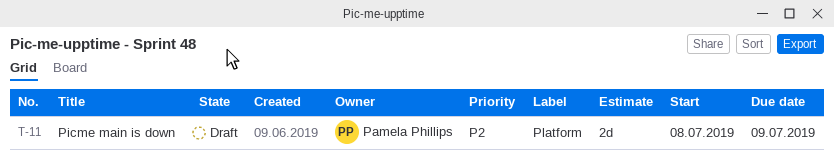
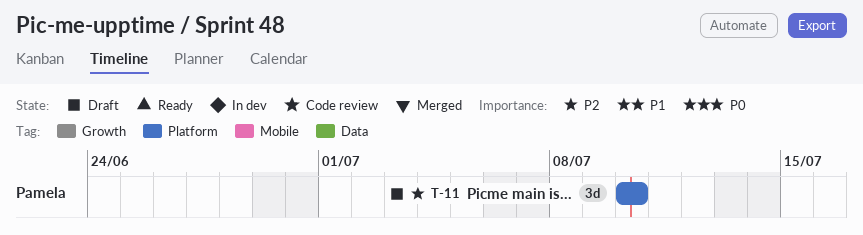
T-11, estimate: 2d -> 3d
T-11, start: Jul 8 -> Jul 10
T-11, due: Jul 9 -> Jul 10

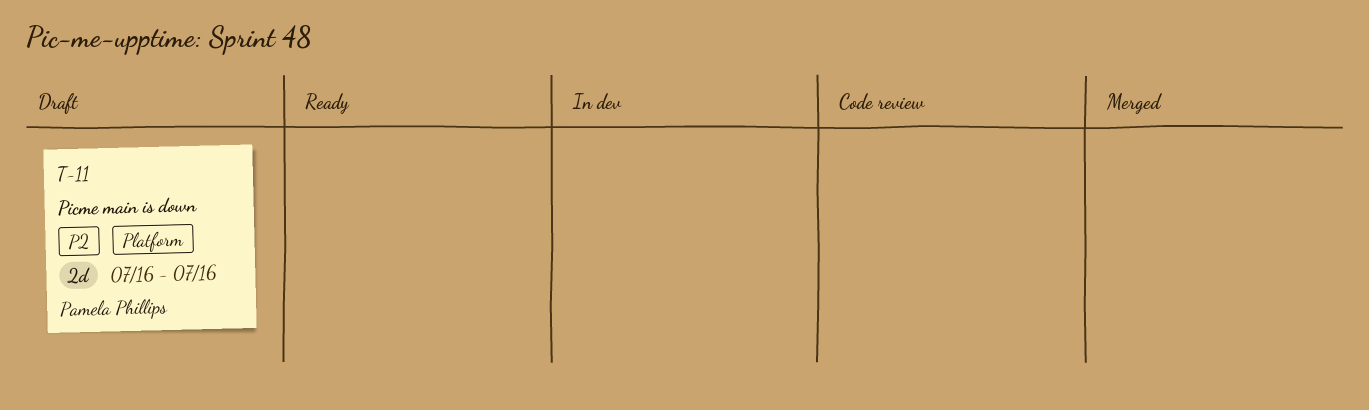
T-11, estimate: 3d -> 2d
T-11, start: Jul 10 -> Jul 16
T-11, due: Jul 10 -> Jul 16

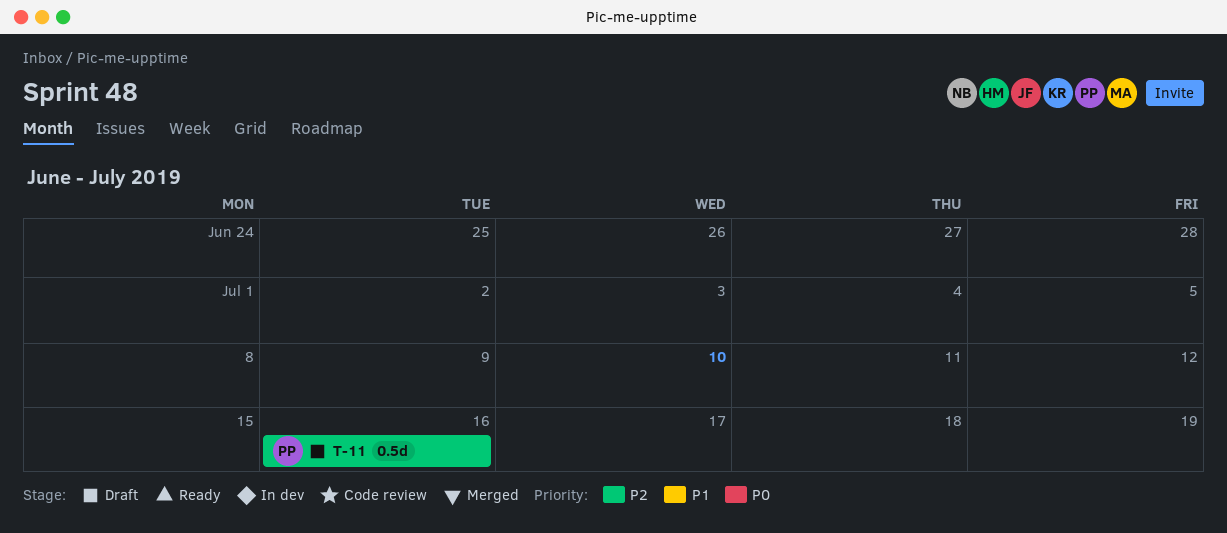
T-11, estimate: 2d -> 0.5d

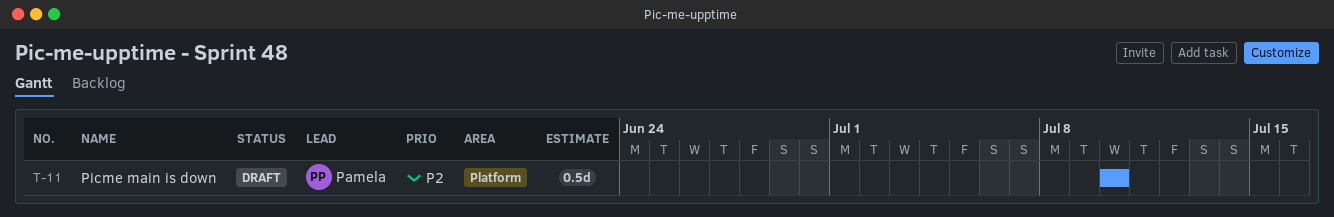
T-11, start: Jul 16 -> Jul 10
T-11, due: Jul 16 -> Jul 10

